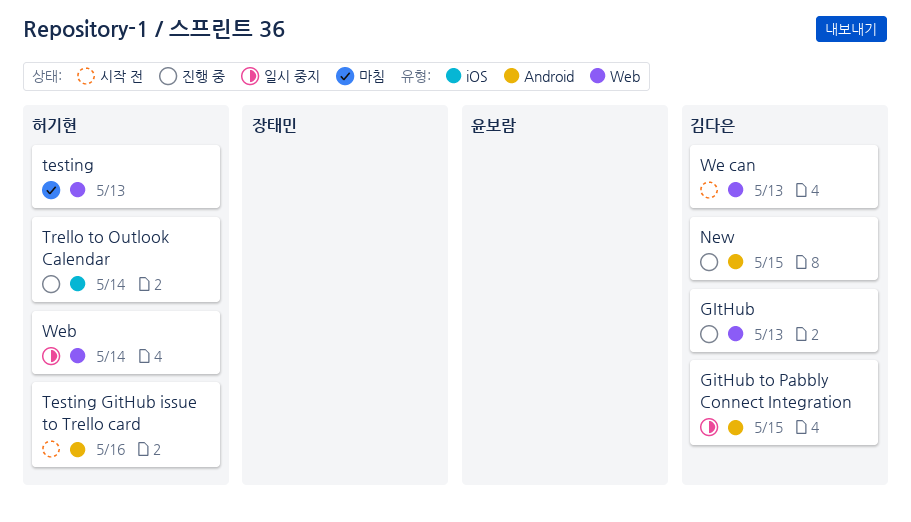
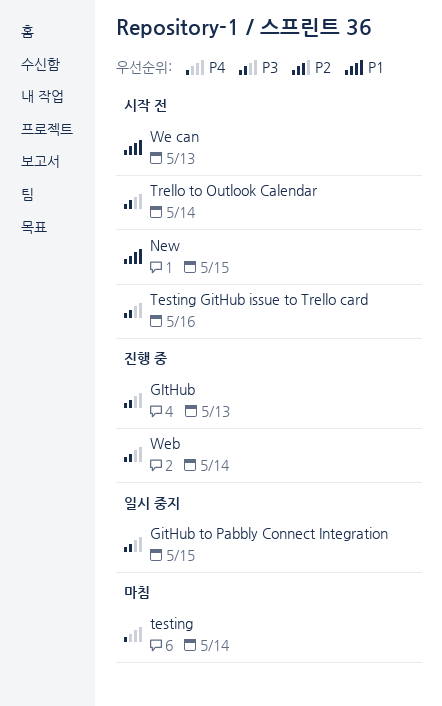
New, status: 진행 중 -> 시작 전
testing, due: May 13 -> May 14
Trello to Outlook Calendar, status: 진행 중 -> 시작 전
Web, status: 일시 중지 -> 진행 중

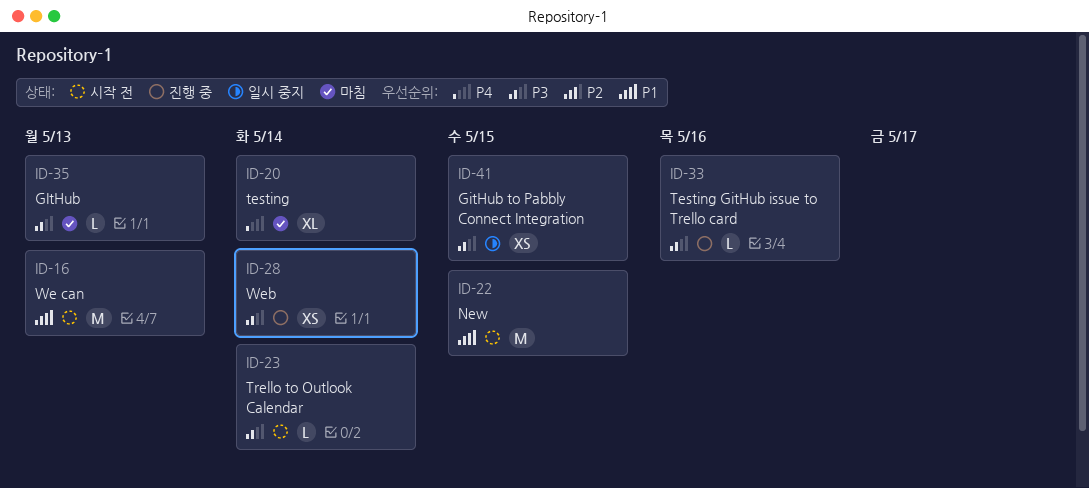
GItHub, status: 진행 중 -> 마침
Testing GitHub issue to Trello card, status: 시작 전 -> 진행 중

